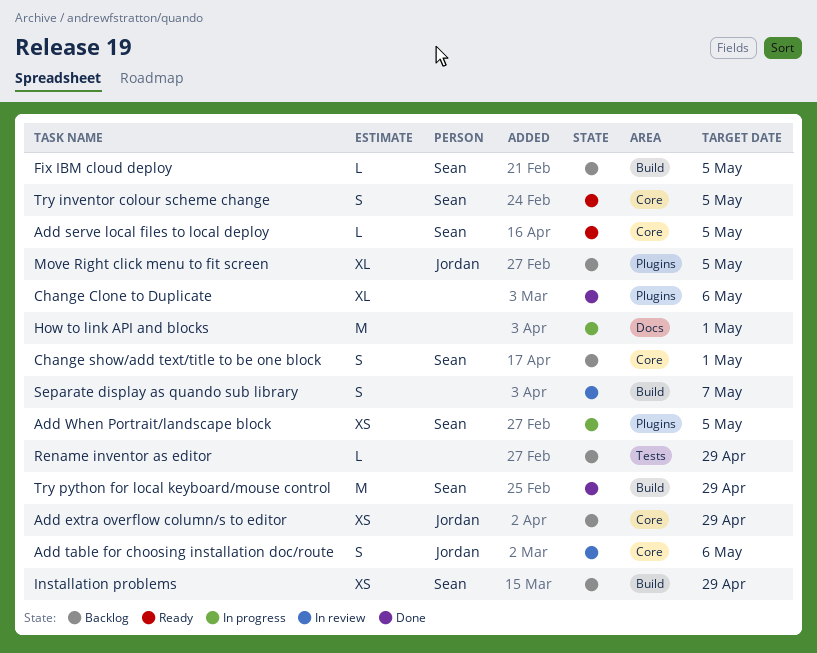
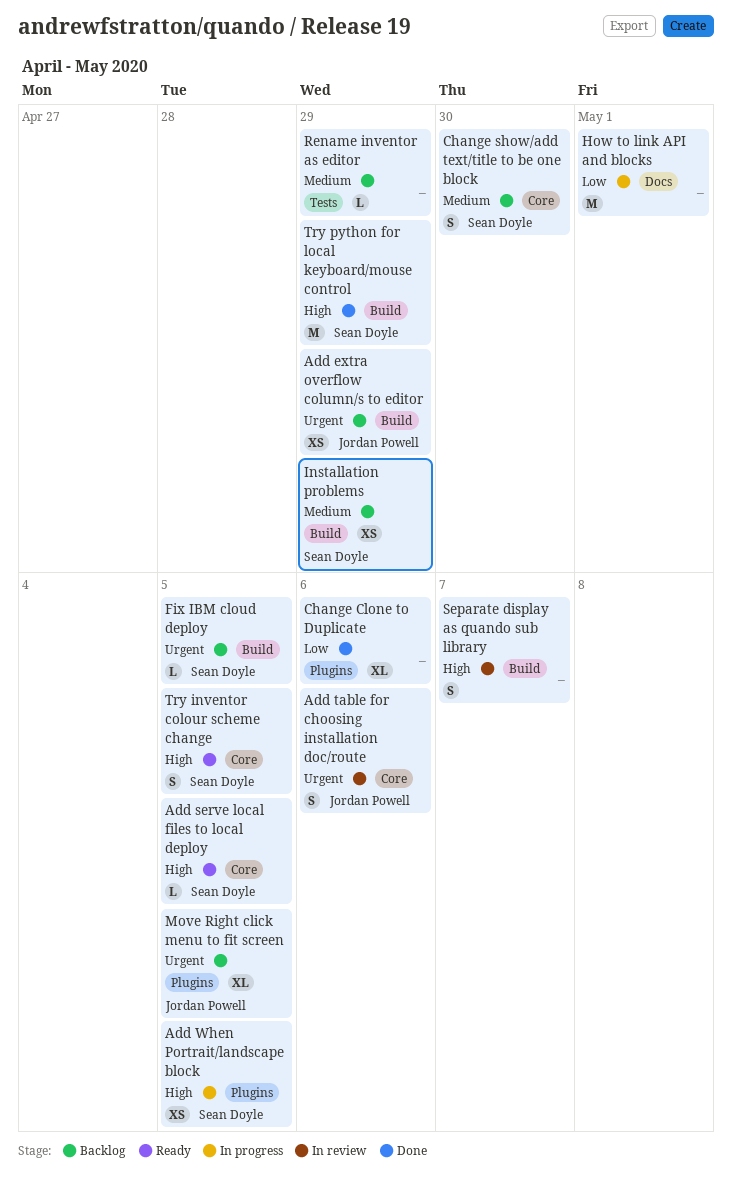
Add extra overflow column/s to editor, label: Core -> Build
Change show/add text/title to be one block, due: May 1 -> Apr 30

